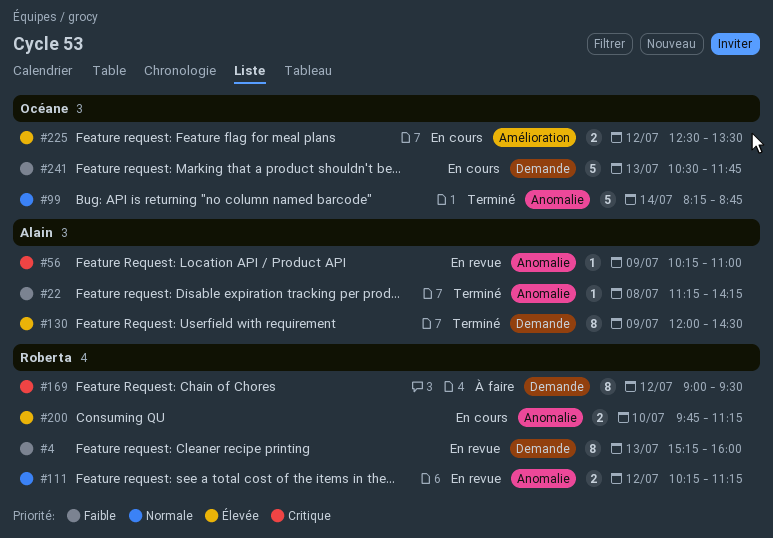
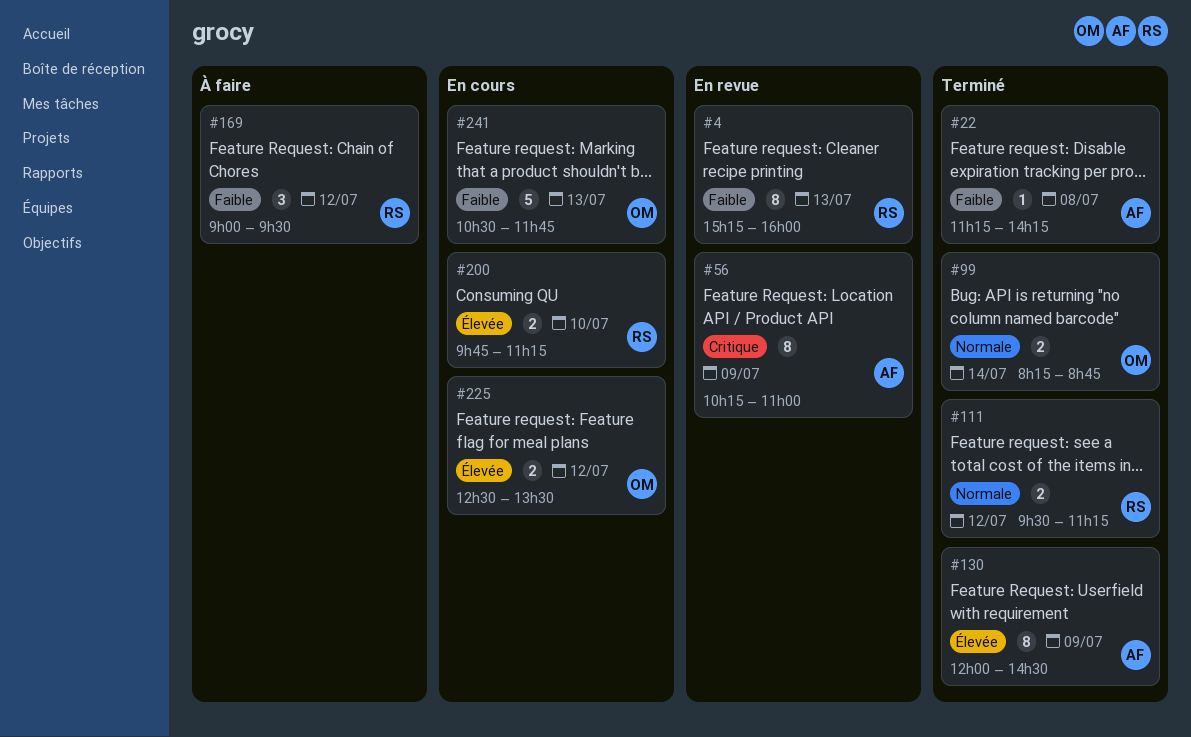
#56, estimate: 1 -> 8
#99, estimate: 5 -> 2
#111, status: En revue -> Terminé
#111, begins: 10:15 -> 09:30
#169, priority: Critique -> Faible
#169, estimate: 8 -> 3

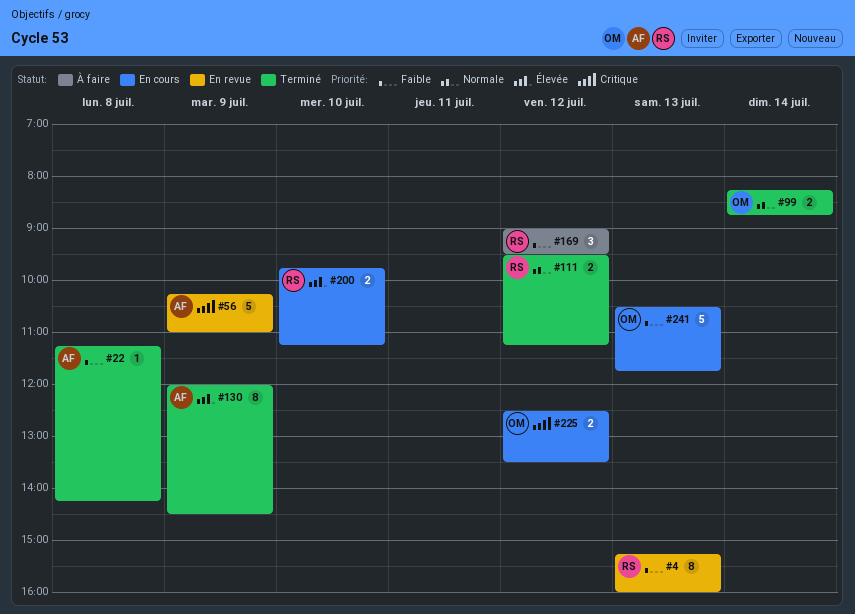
#56, estimate: 8 -> 5
#225, priority: Élevée -> Critique

